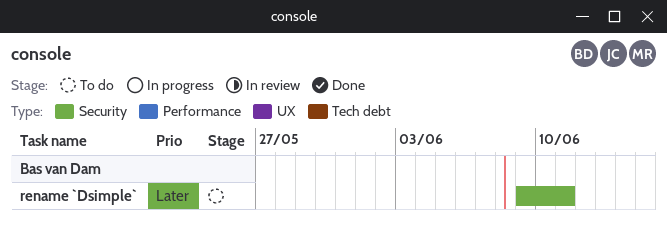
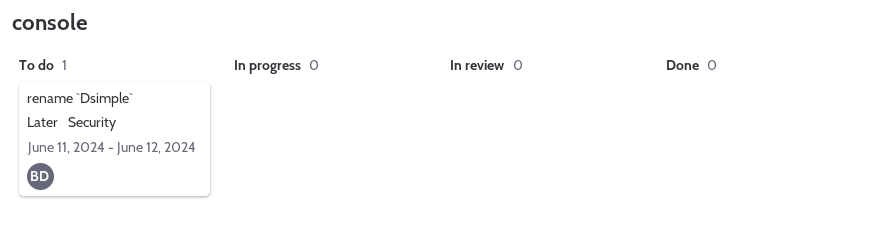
rename `Dsimple`, start: Jun 9 -> Jun 11
rename `Dsimple`, due: Jun 11 -> Jun 12

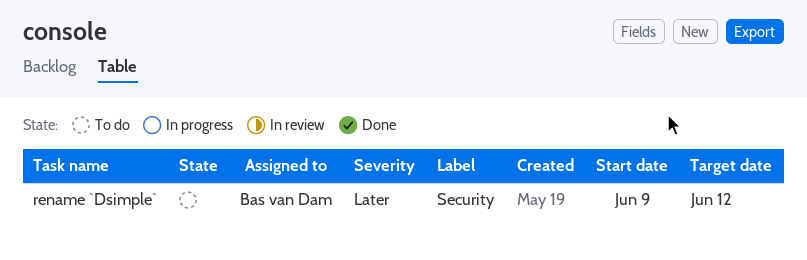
rename `Dsimple`, start: Jun 11 -> Jun 9

